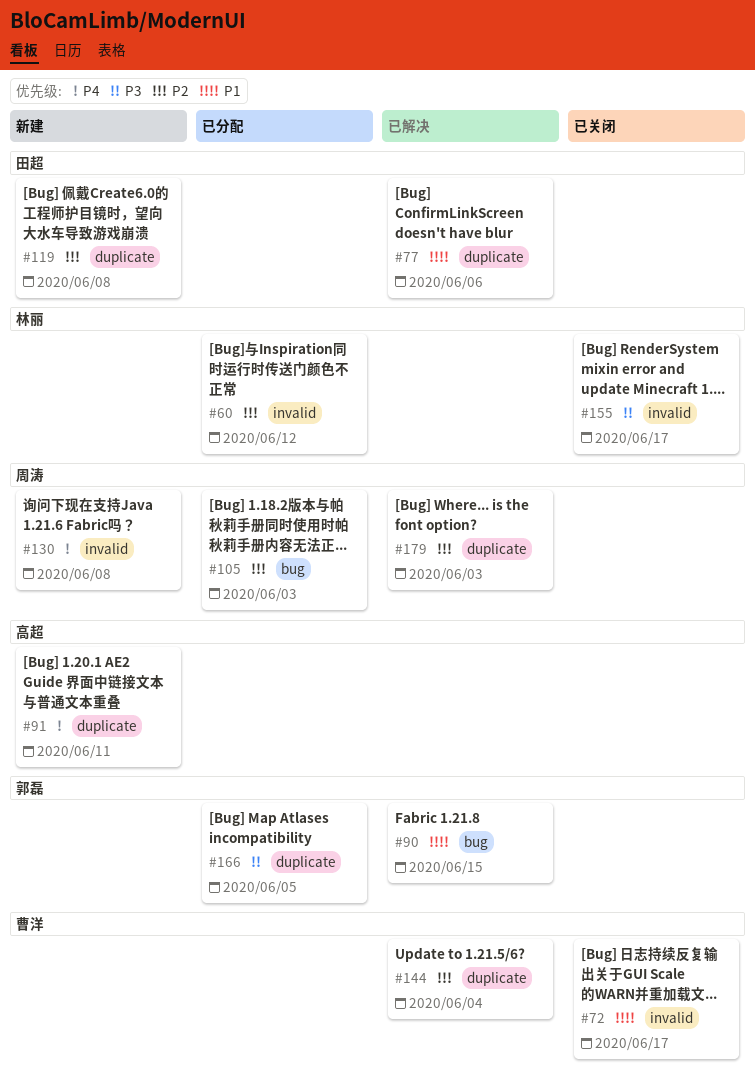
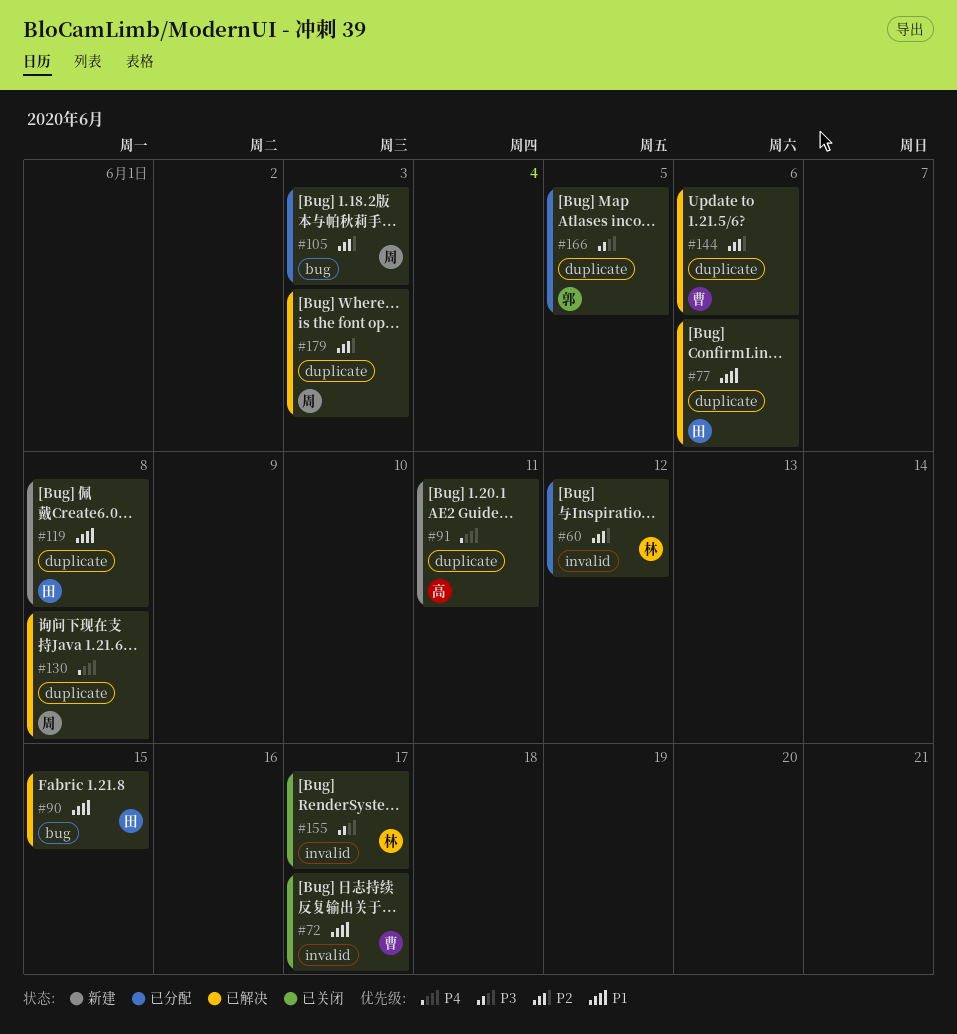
#90, owner: 郭磊 -> 田超
#119, priority: P2 -> P1
#130, status: 新建 -> 已解决
#130, label: invalid -> duplicate
#144, due: Jun 4 -> Jun 6

